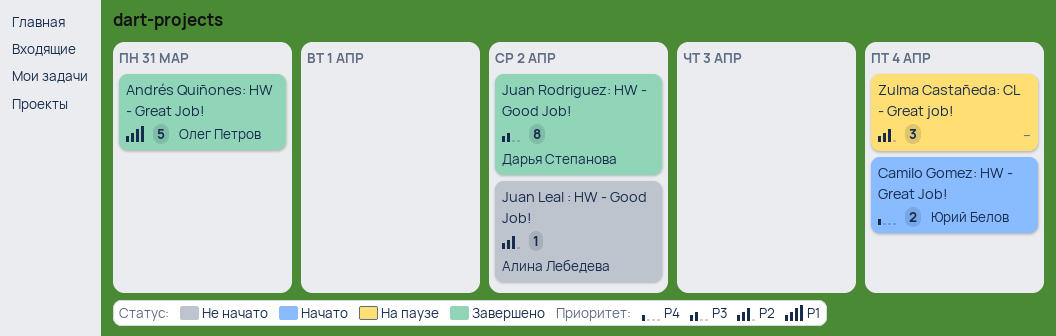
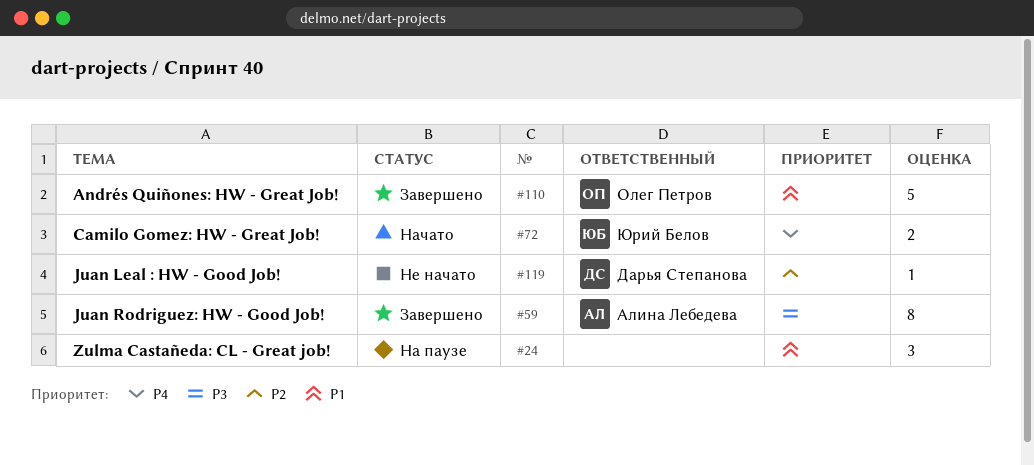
Juan Leal : HW - Good Job!, owner: Алина Лебедева -> Дарья Степанова
Juan Rodriguez: HW - Good Job!, owner: Дарья Степанова -> Алина Лебедева
Zulma Castañeda: CL - Great job!, priority: P2 -> P1

